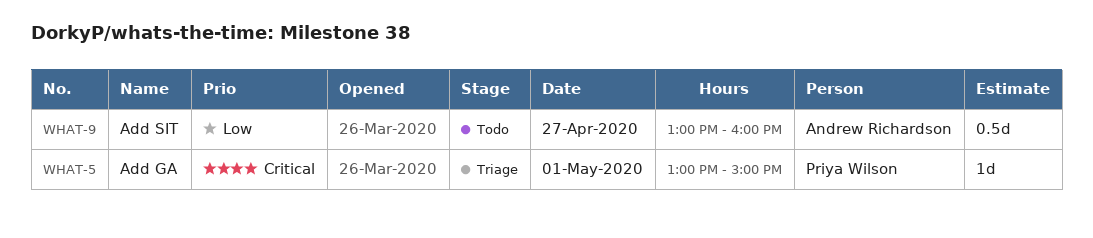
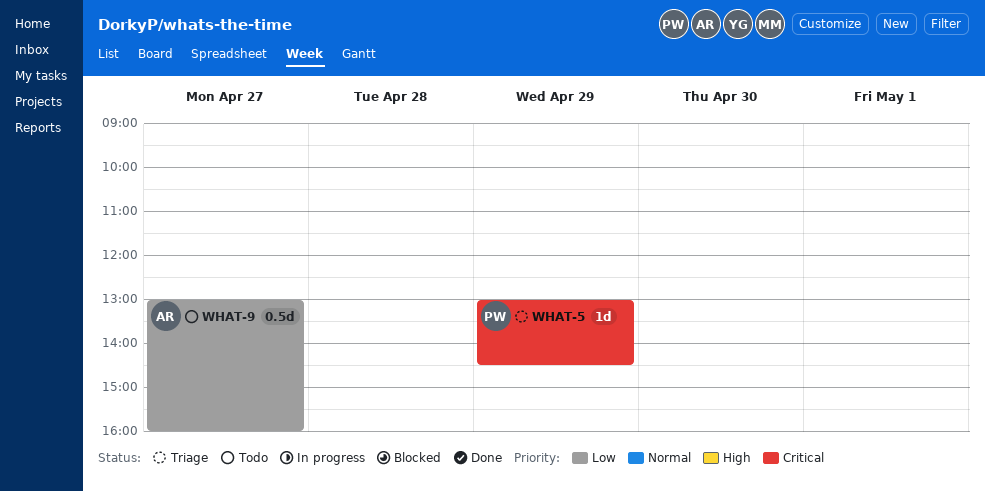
WHAT-5, day: May 1 -> Apr 29
WHAT-5, ends: 15:00 -> 14:30

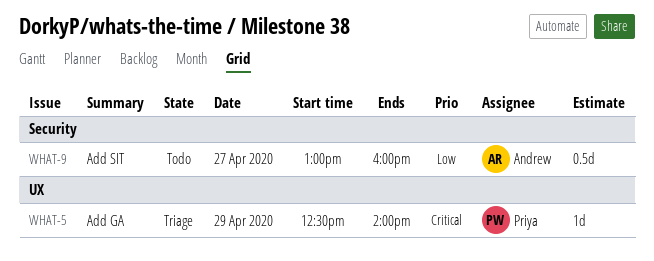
WHAT-5, begins: 13:00 -> 12:30
WHAT-5, ends: 14:30 -> 14:00

